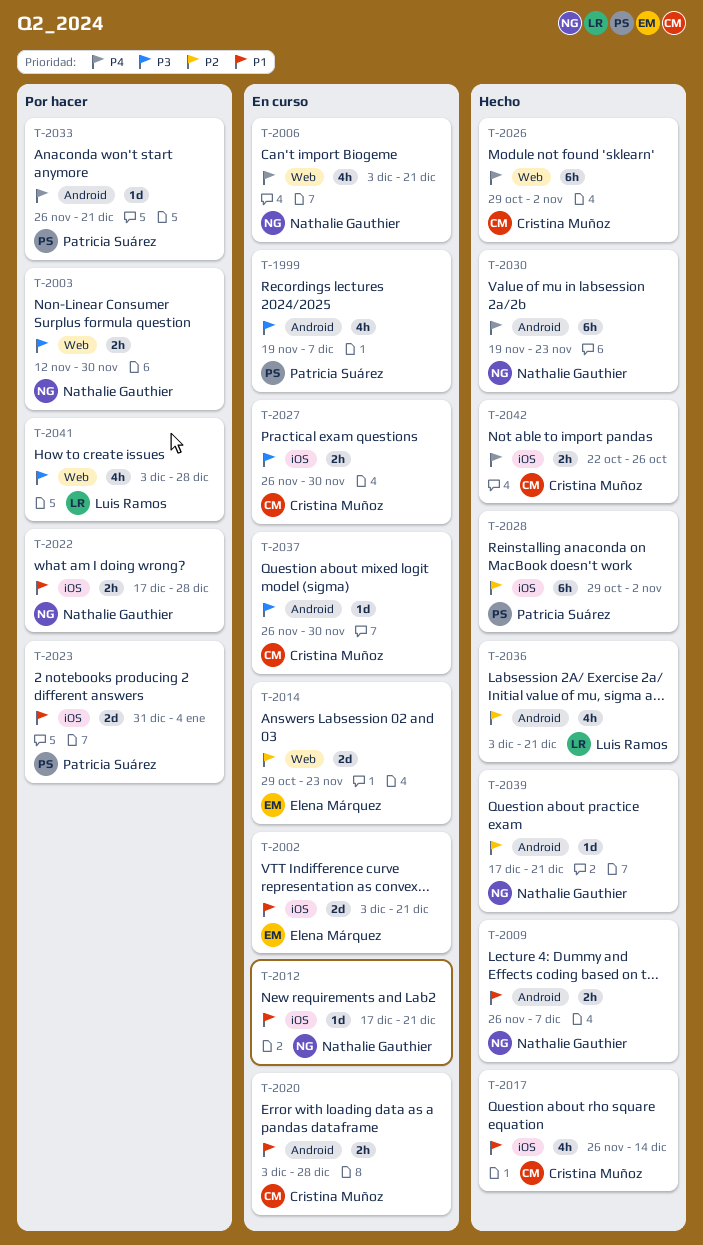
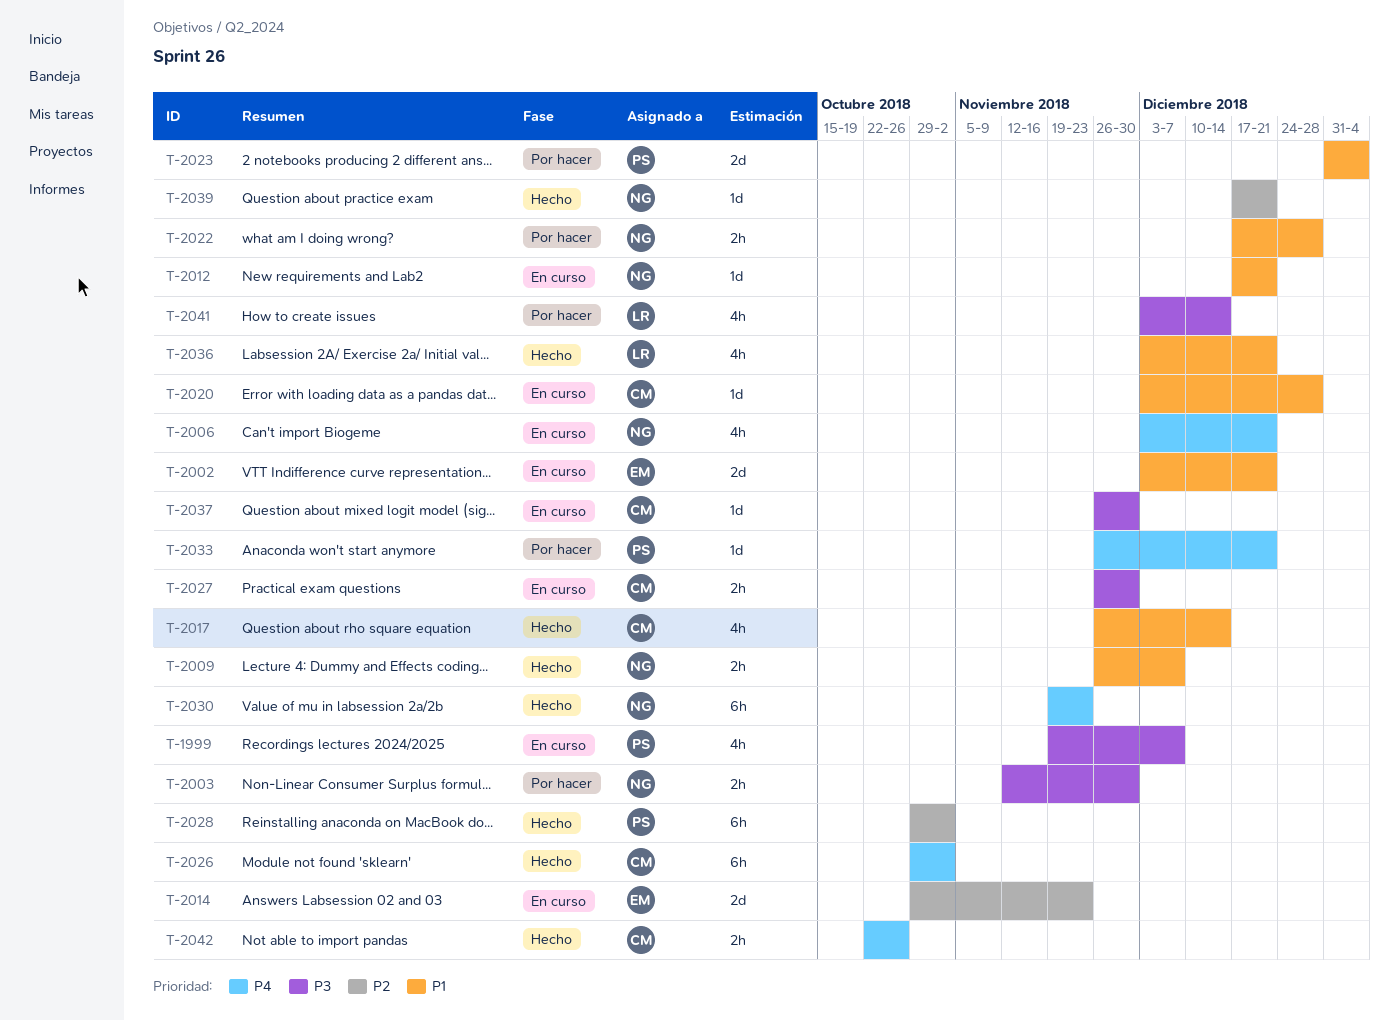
T-2020, estimate: 2h -> 1d
T-2036, priority: P2 -> P1
T-2041, due: Dec 28 -> Dec 14

